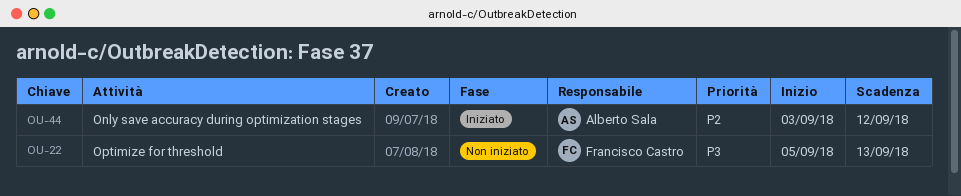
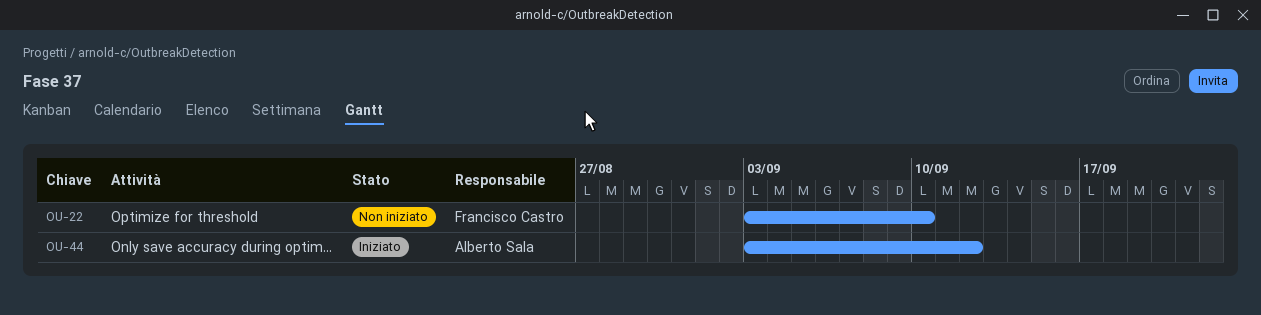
OU-22, start: Sep 5 -> Sep 3
OU-22, due: Sep 13 -> Sep 10

